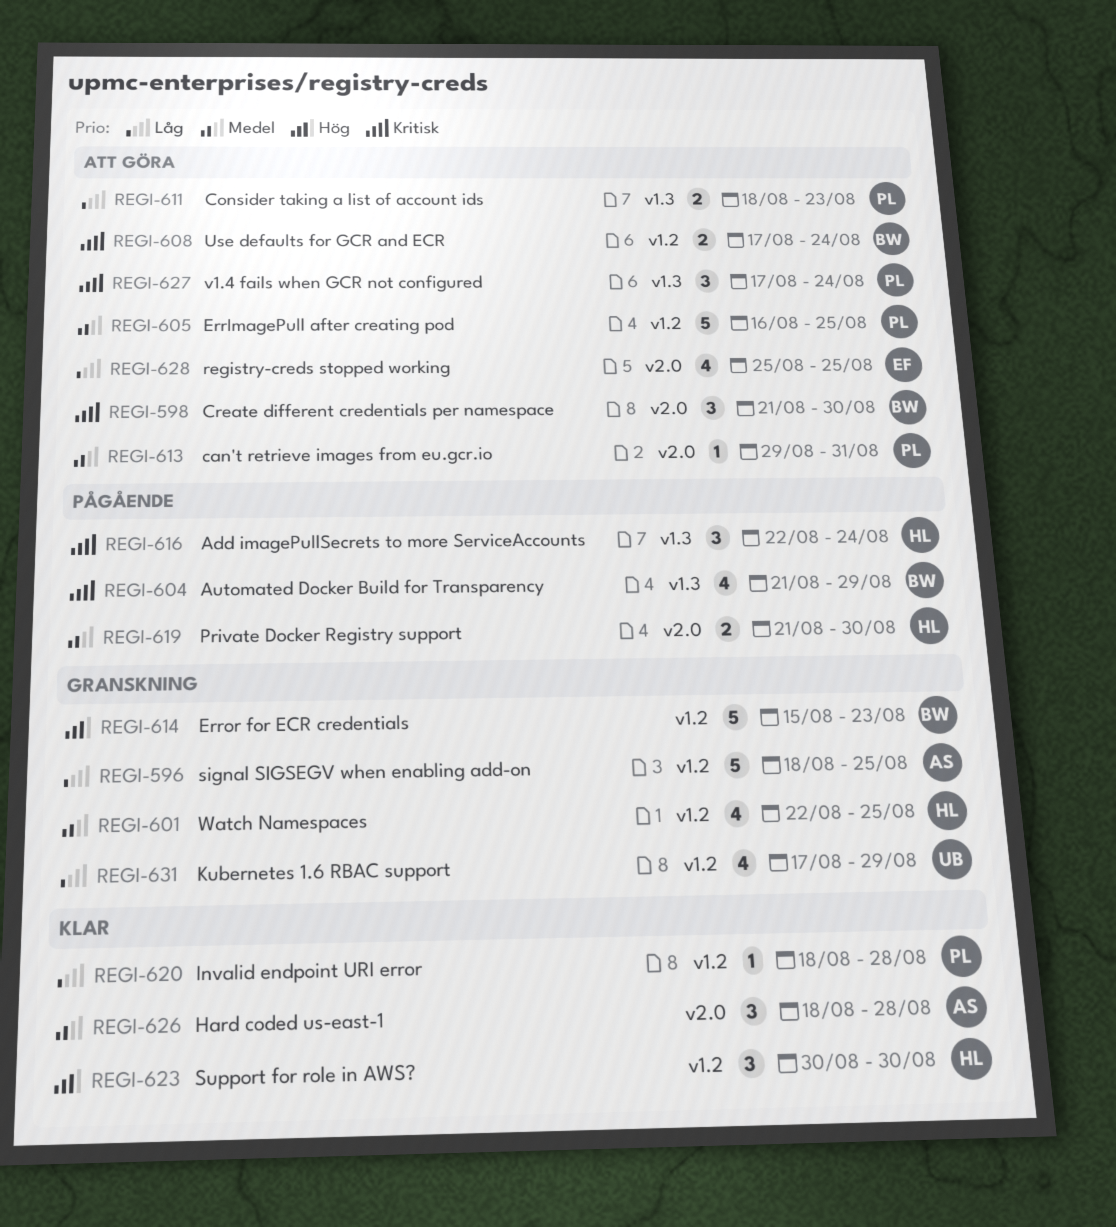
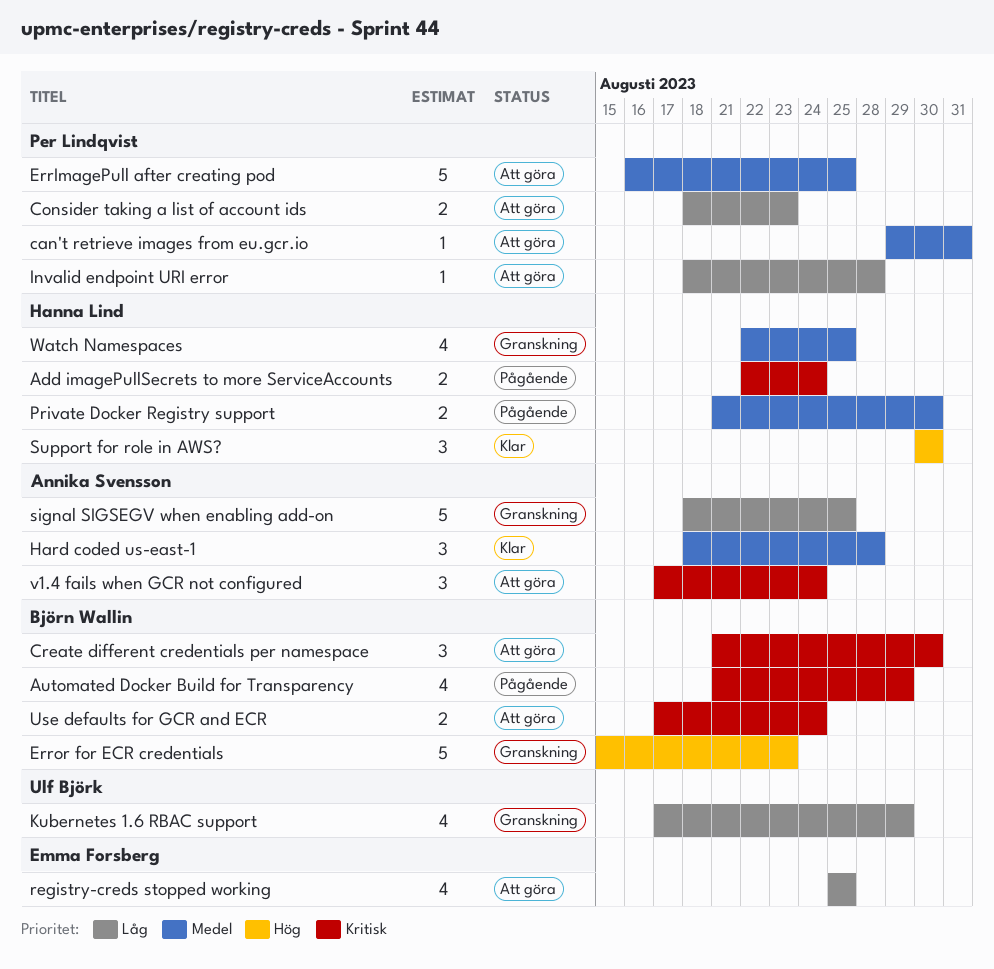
Add imagePullSecrets to more ServiceAccounts, estimate: 3 -> 2
Invalid endpoint URI error, status: Klar -> Att göra
v1.4 fails when GCR not configured, owner: Per Lindqvist -> Annika Svensson

